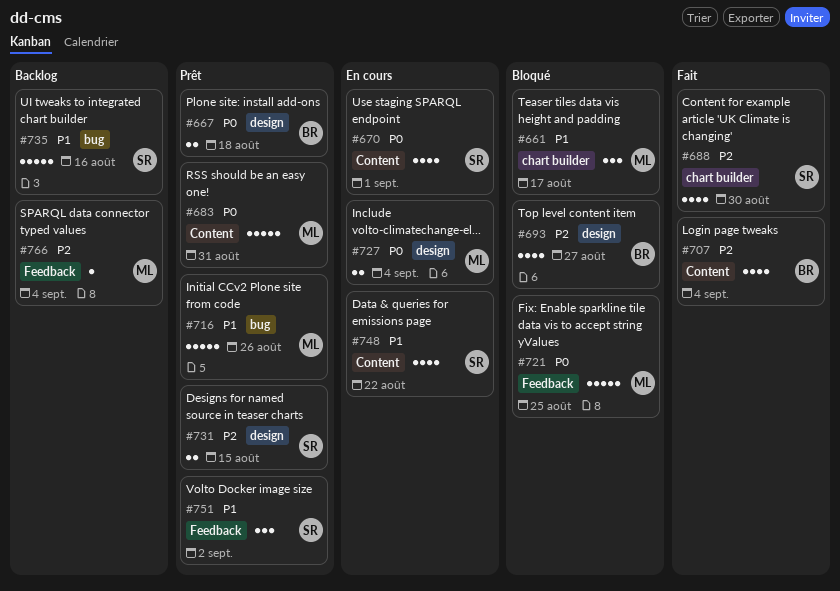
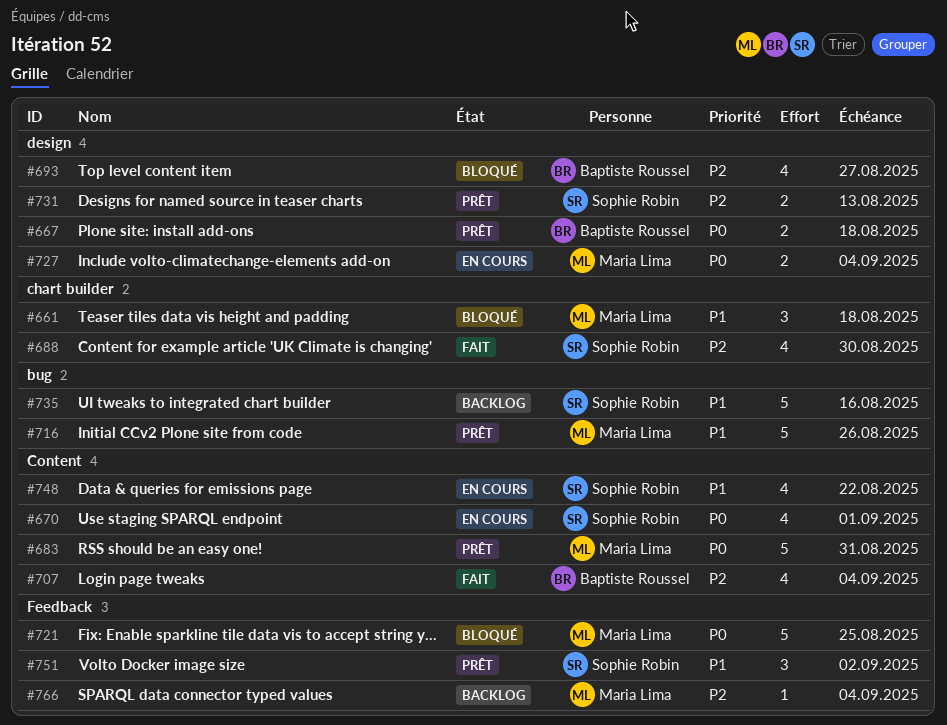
#661, due: Aug 17 -> Aug 18
#731, due: Aug 15 -> Aug 13

